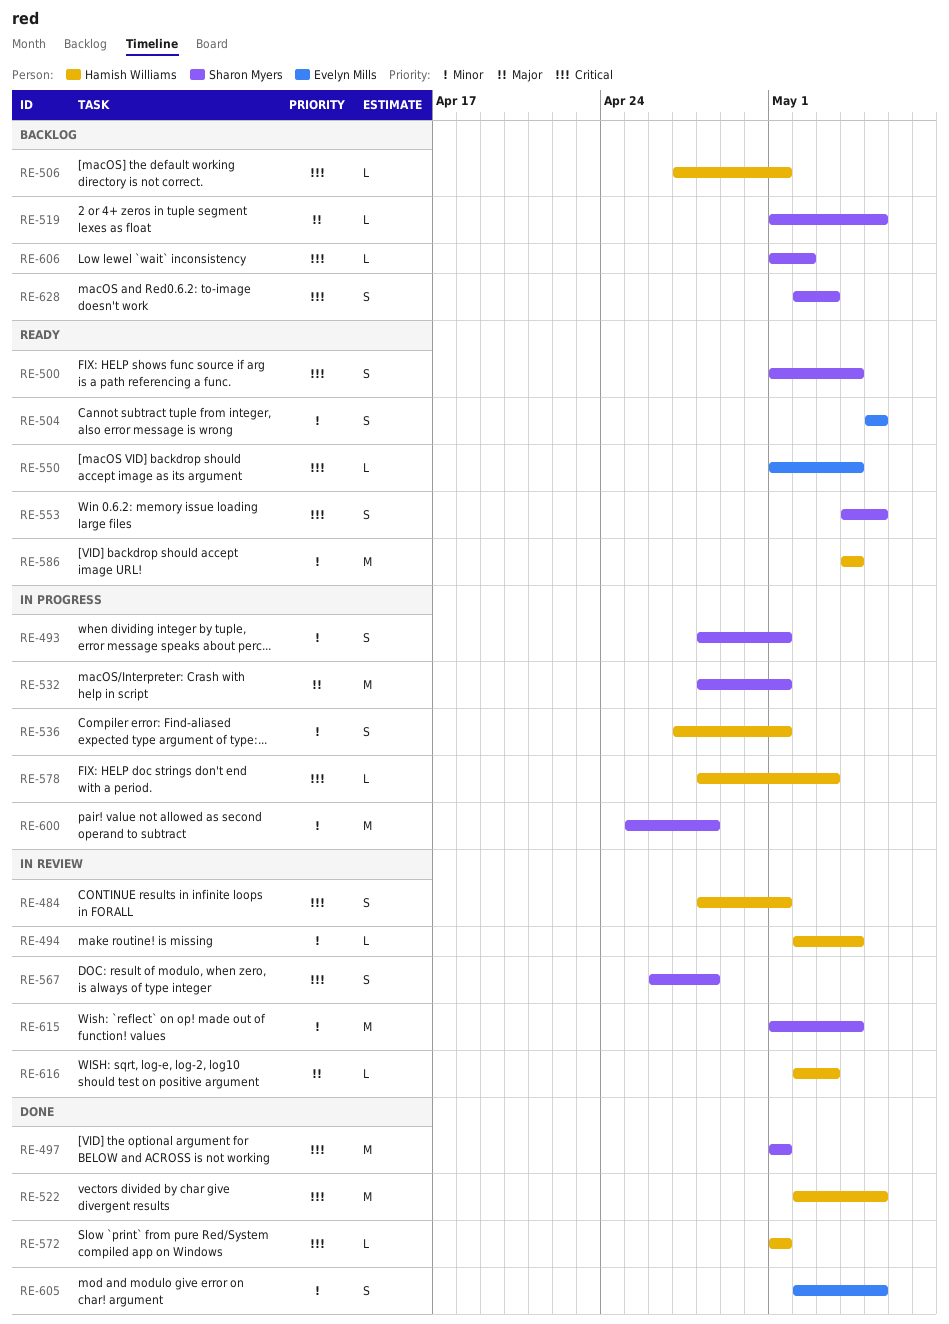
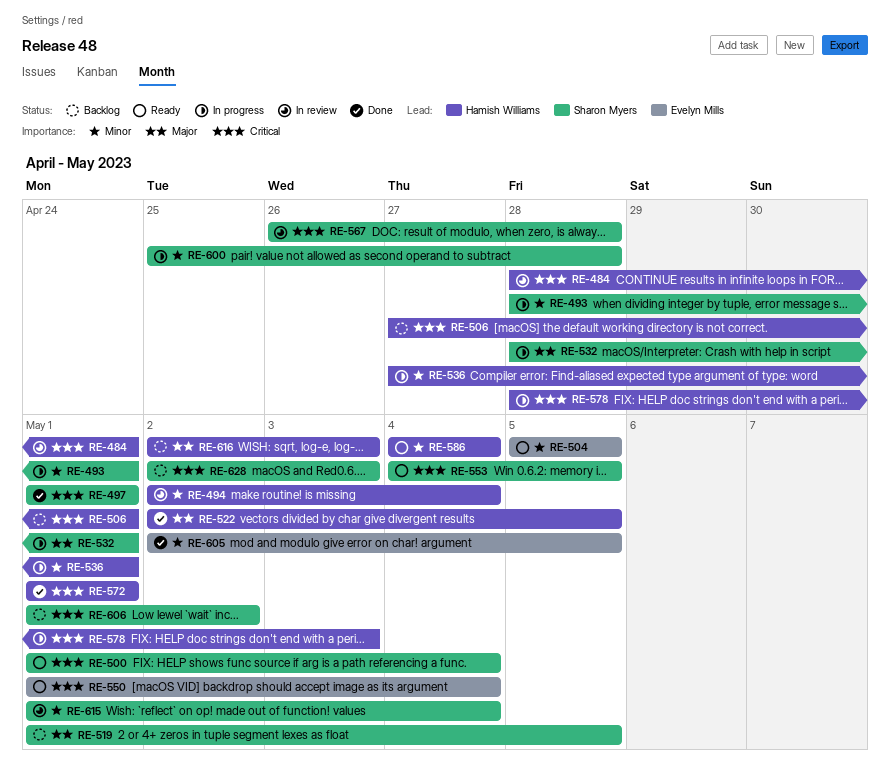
RE-522, priority: Critical -> Major
RE-616, status: In review -> Backlog

